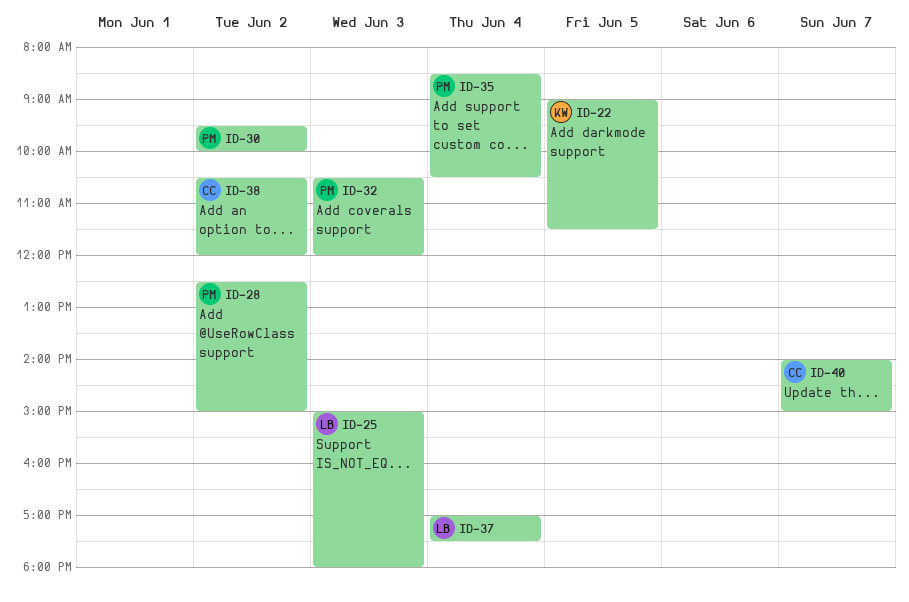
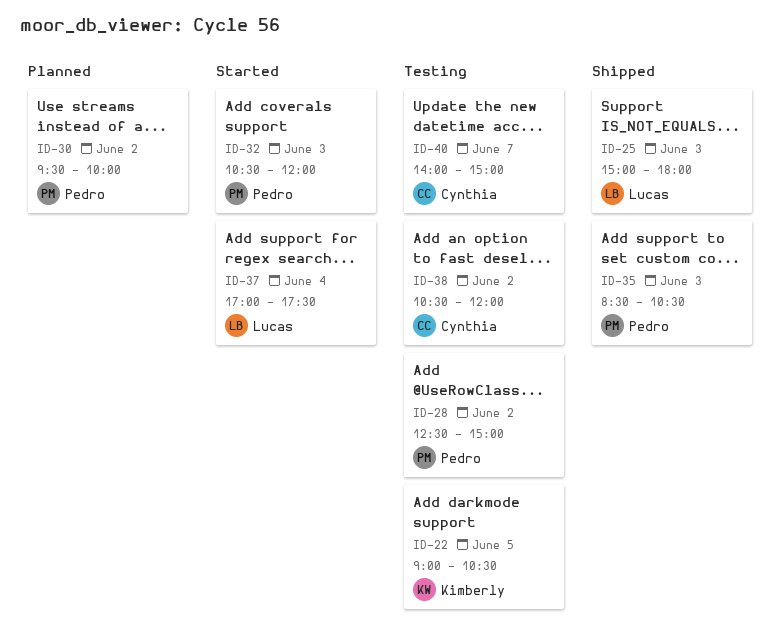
ID-22, ends: 11:30 -> 10:30
ID-35, day: Jun 4 -> Jun 3

